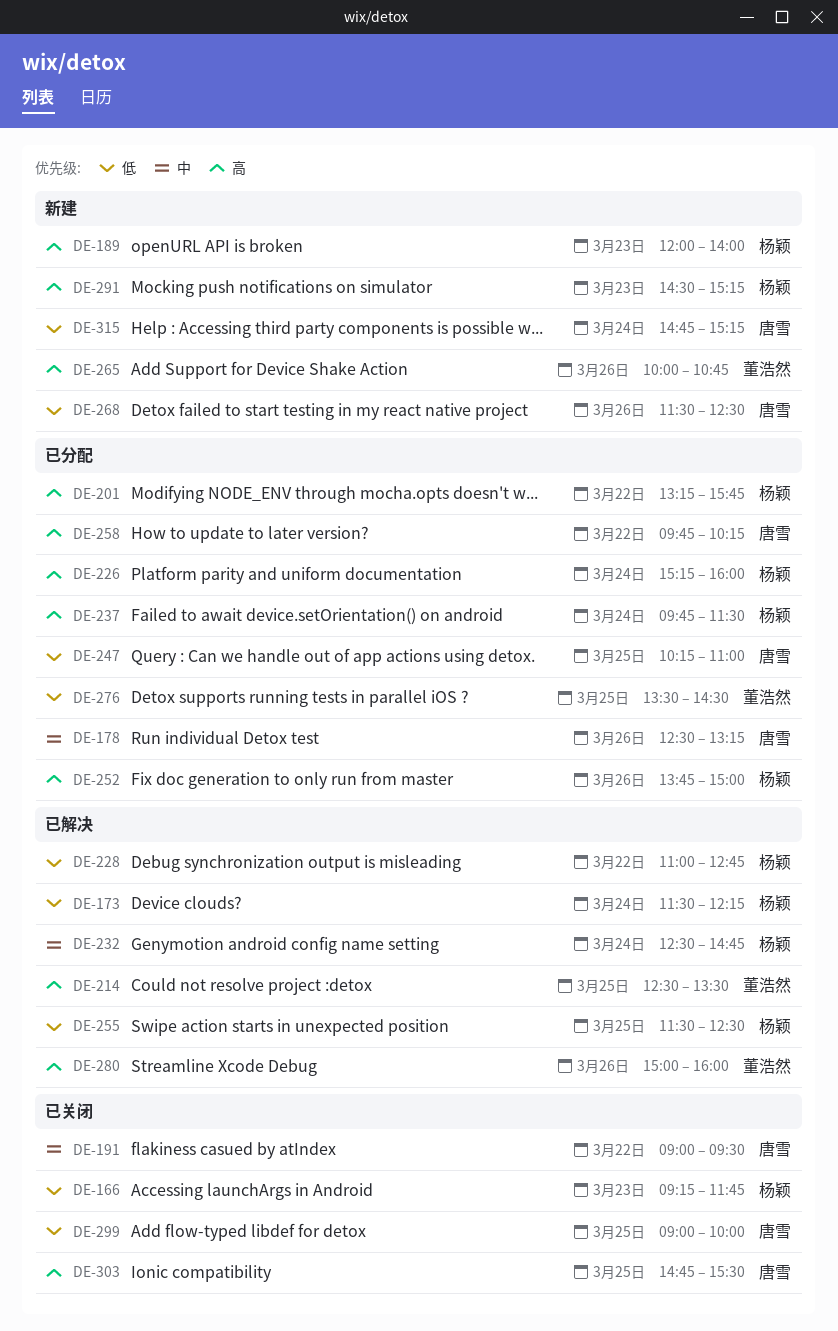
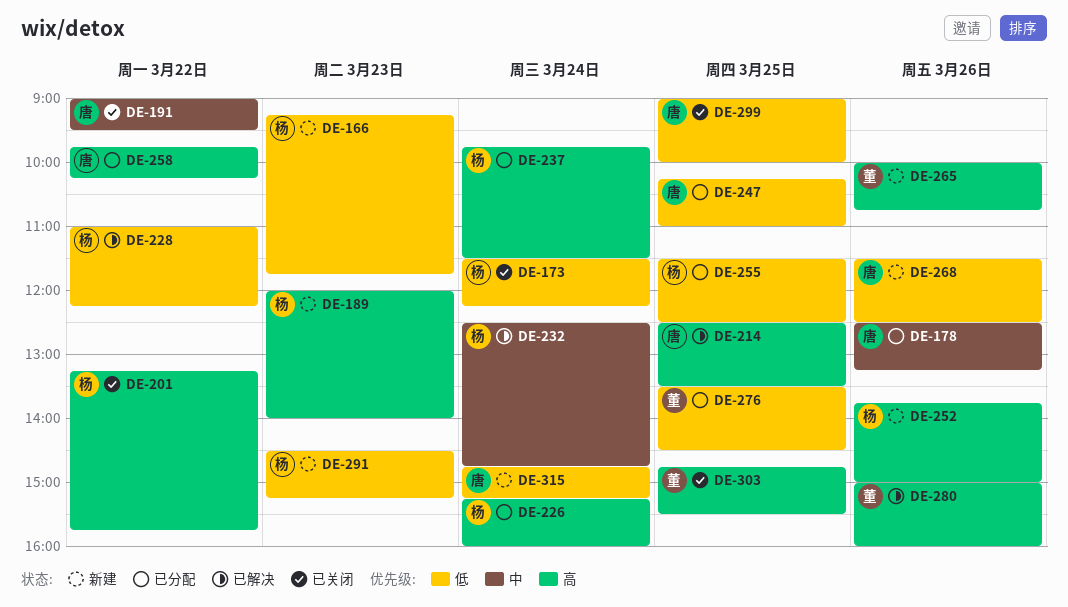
DE-166, status: 已关闭 -> 新建
DE-173, status: 已解决 -> 已关闭
DE-201, status: 已分配 -> 已关闭
DE-214, owner: 董浩然 -> 唐雪
DE-228, ends: 12:45 -> 12:15
DE-252, status: 已分配 -> 新建
DE-255, status: 已解决 -> 已分配
DE-291, priority: 高 -> 低
DE-303, owner: 唐雪 -> 董浩然

